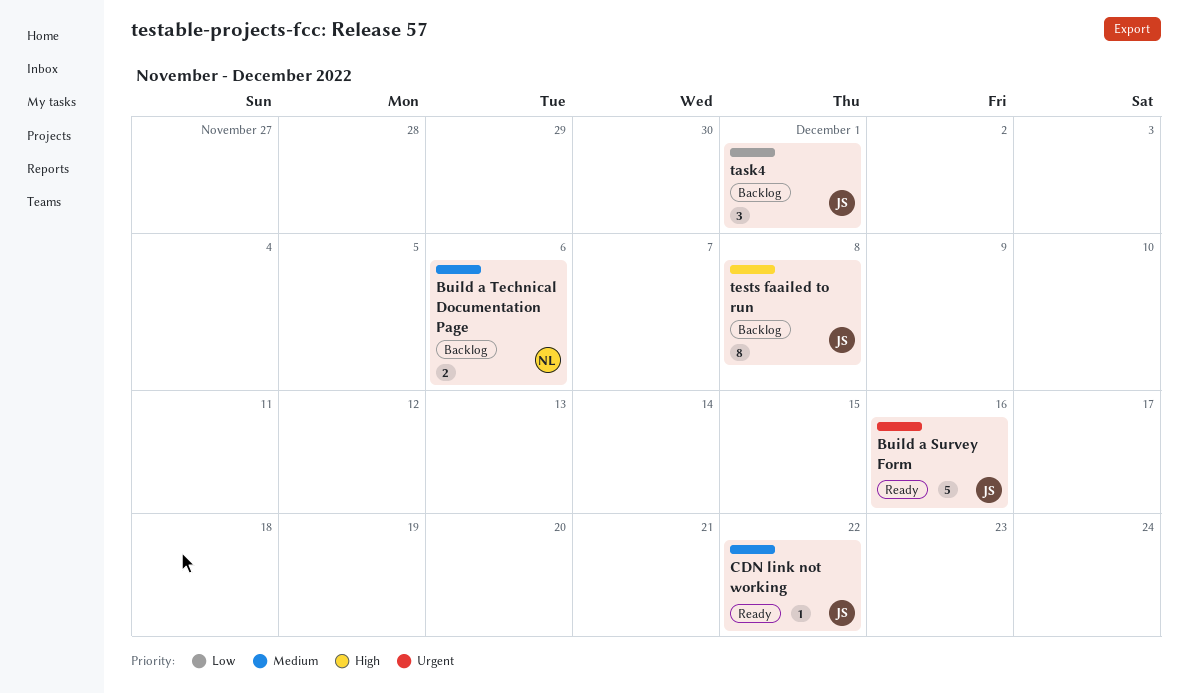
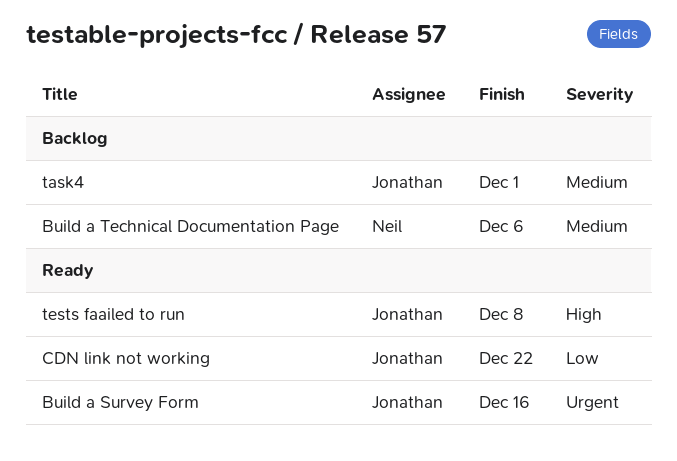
CDN link not working, priority: Medium -> Low
task4, priority: Low -> Medium
tests faailed to run, status: Backlog -> Ready

